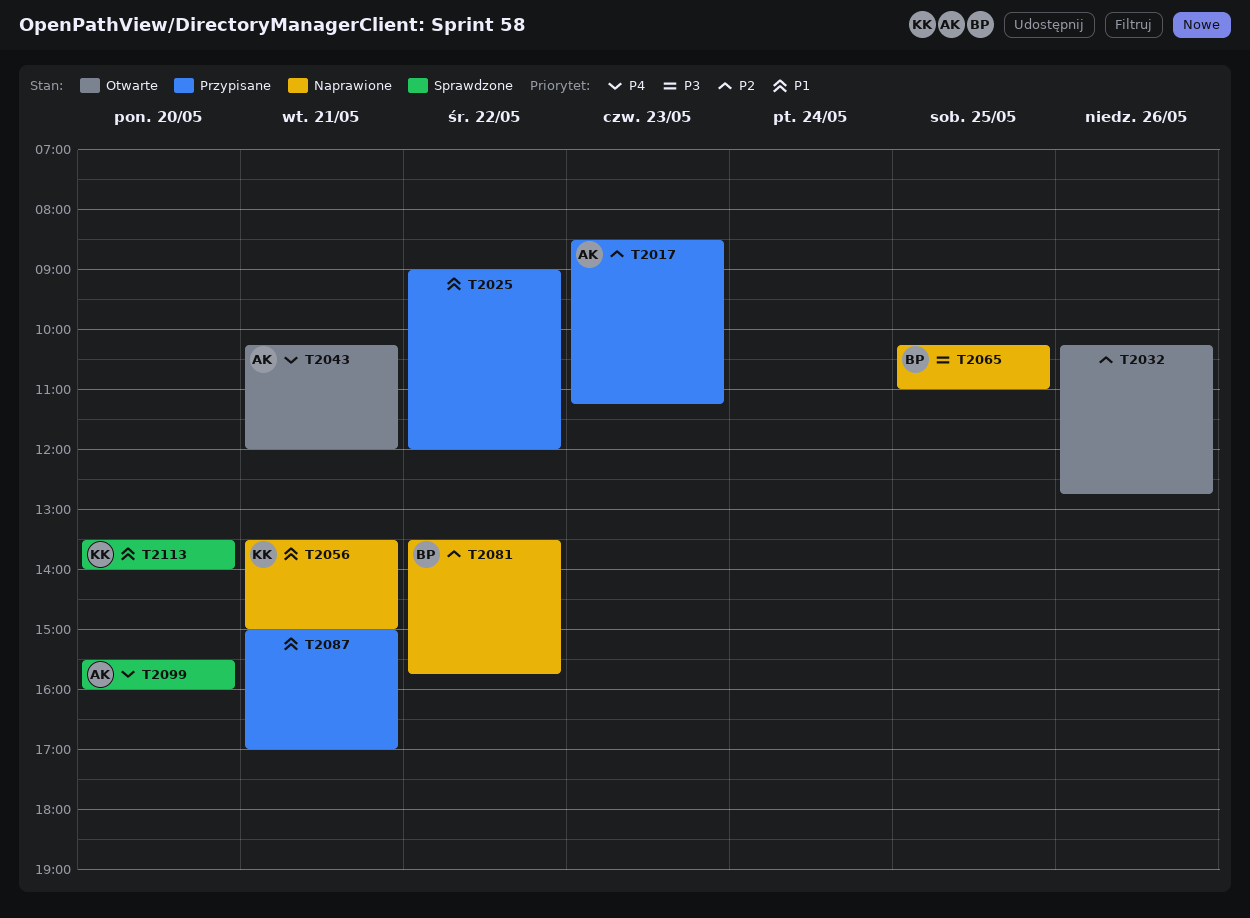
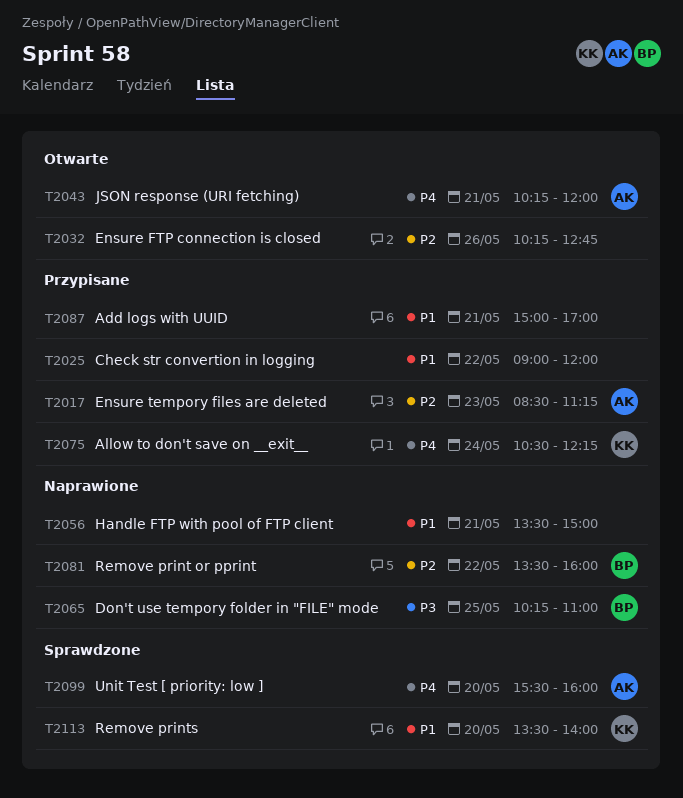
T2056, owner: KK -> none
T2075: none -> present
T2081, ends: 15:45 -> 16:00

